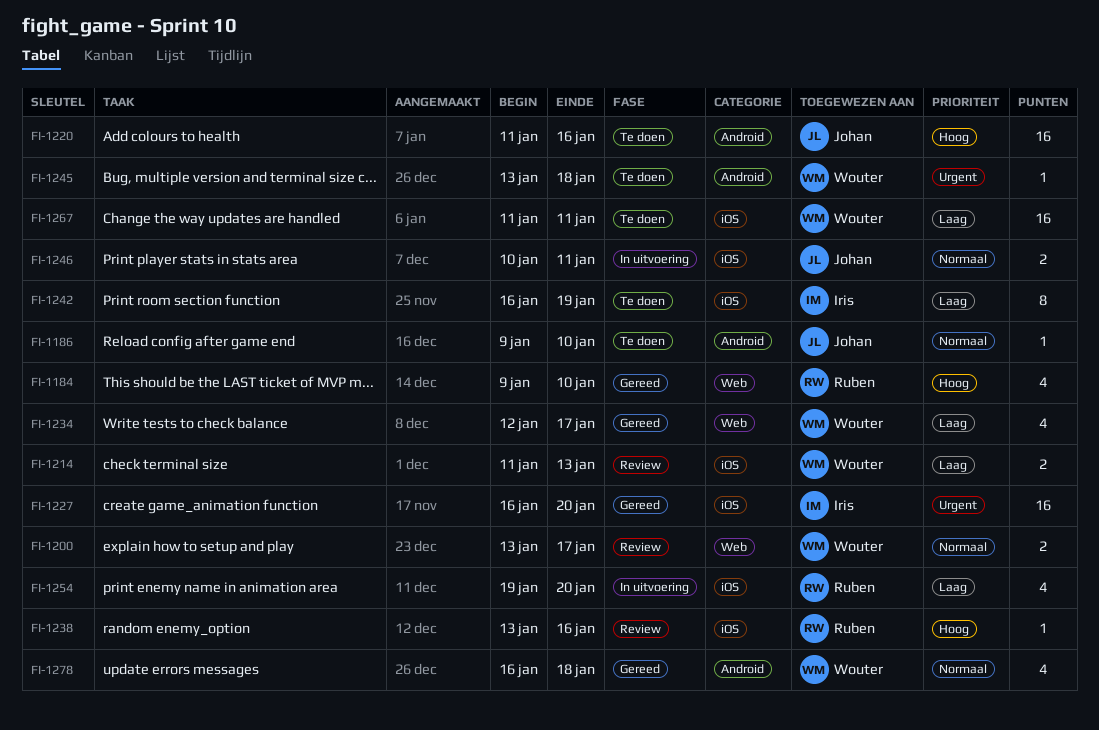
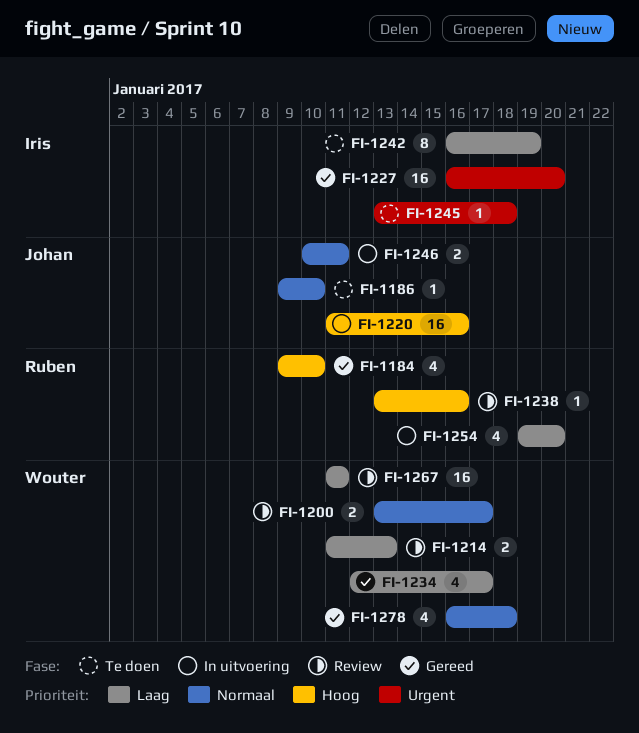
FI-1220, status: Te doen -> In uitvoering
FI-1245, owner: Wouter -> Iris
FI-1267, status: Te doen -> Review

